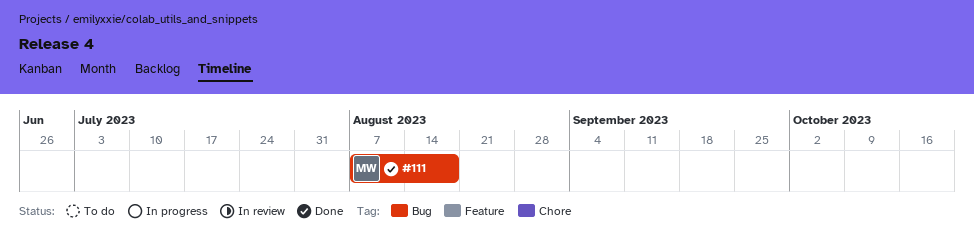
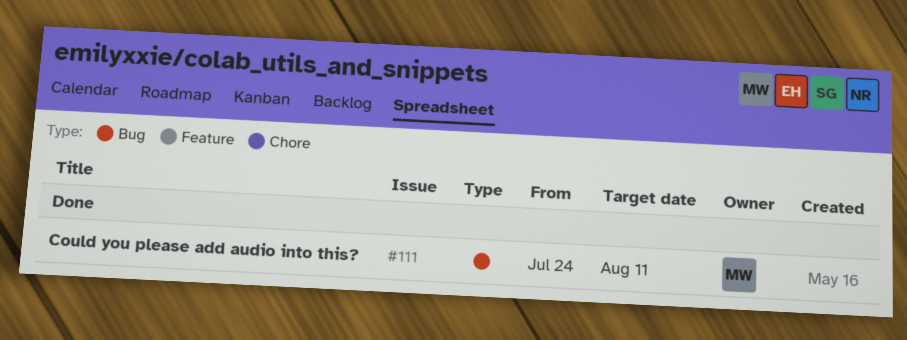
#111, start: Aug 7 -> Jul 24
#111, due: Aug 18 -> Aug 11

